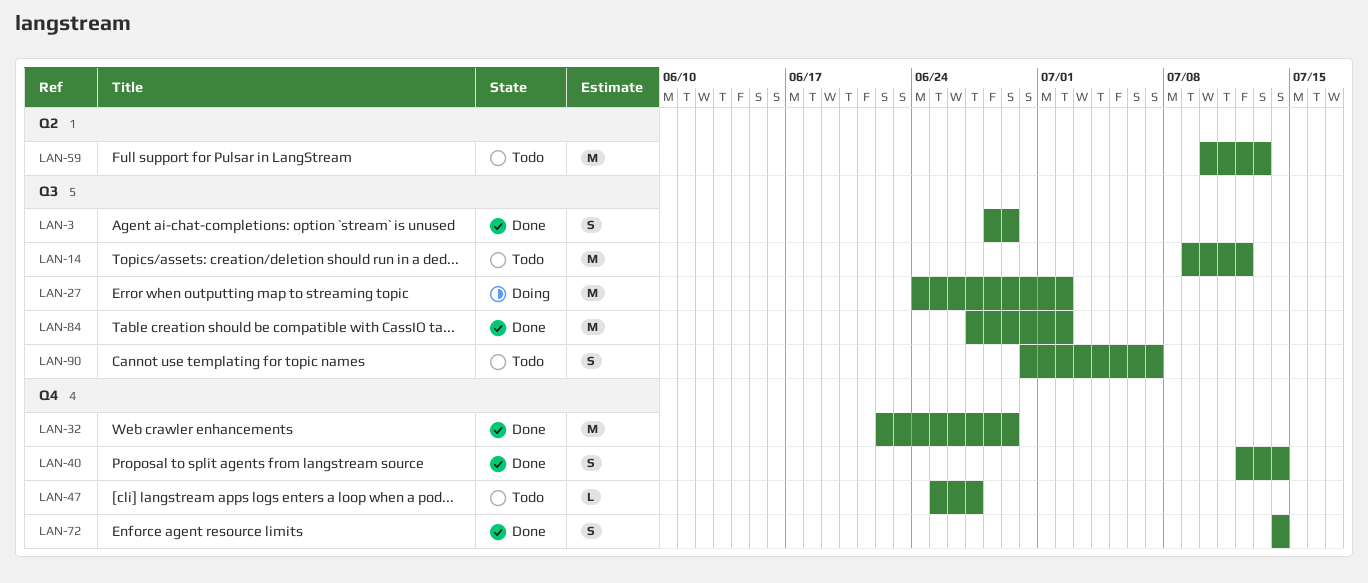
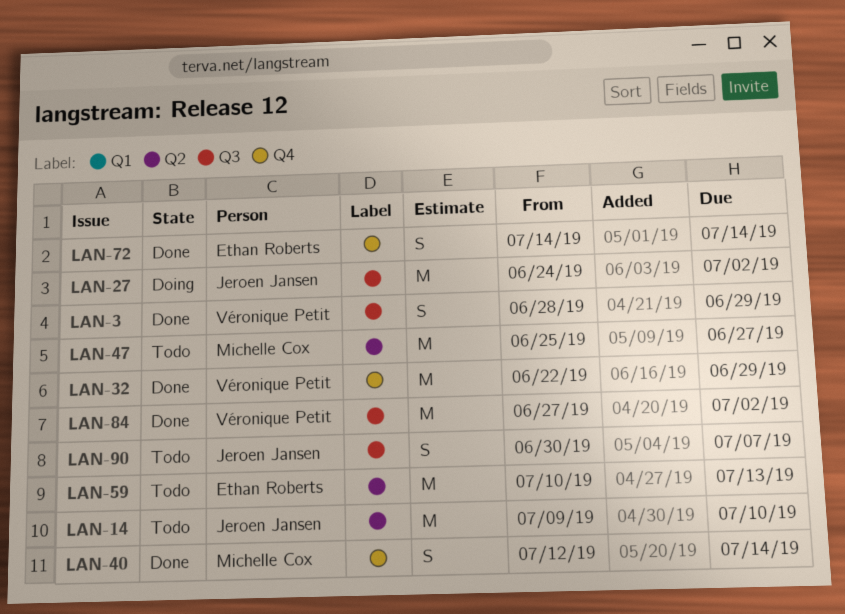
LAN-14, label: Q3 -> Q2
LAN-14, due: Jul 12 -> Jul 10
LAN-47, label: Q4 -> Q2
LAN-47, estimate: L -> M

